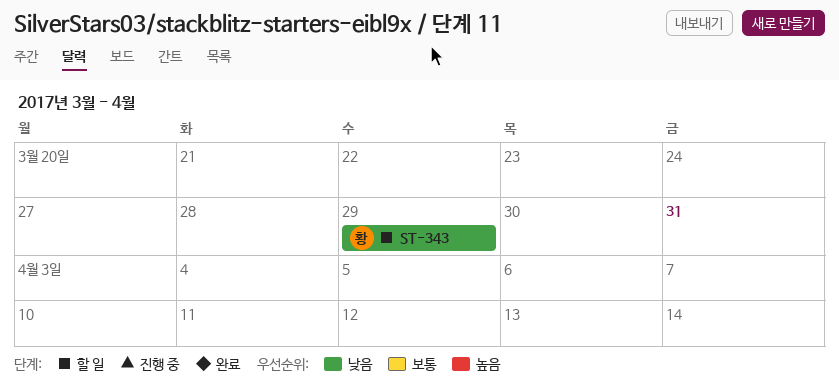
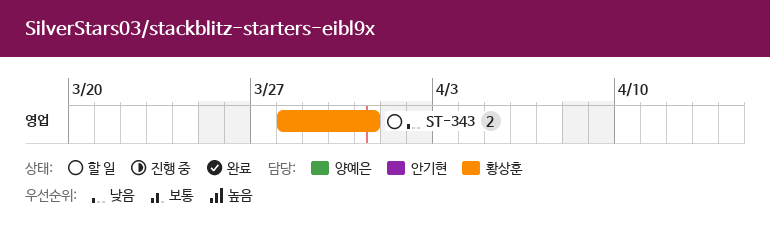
ST-343, start: Mar 29 -> Mar 28
ST-343, due: Mar 29 -> Mar 31

